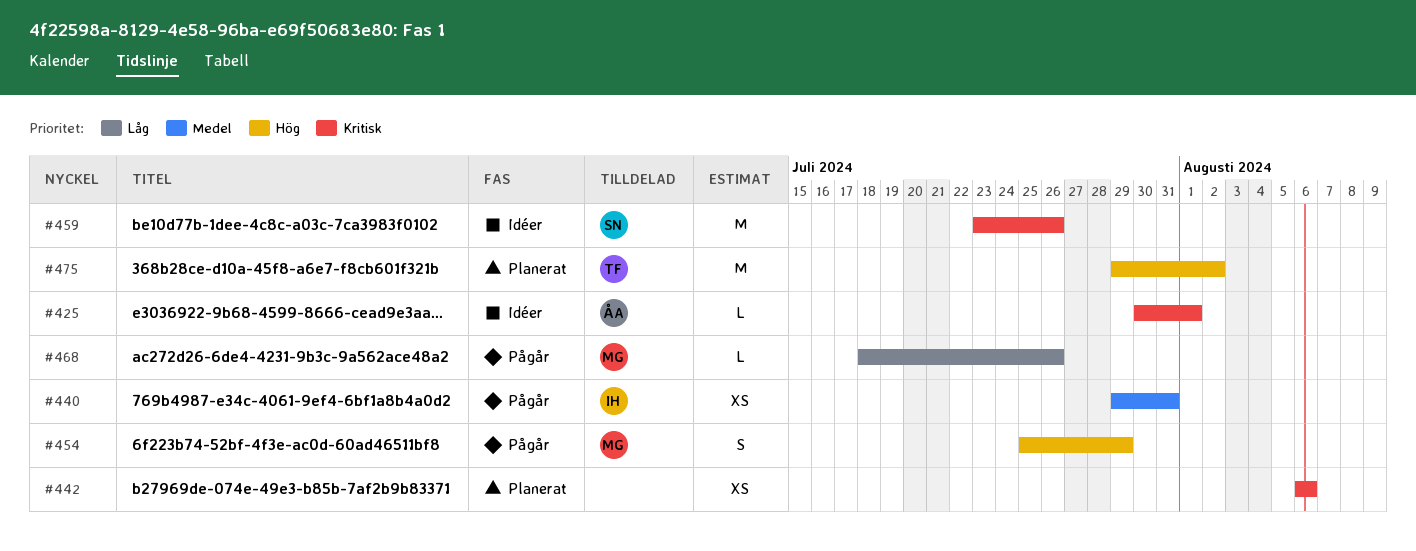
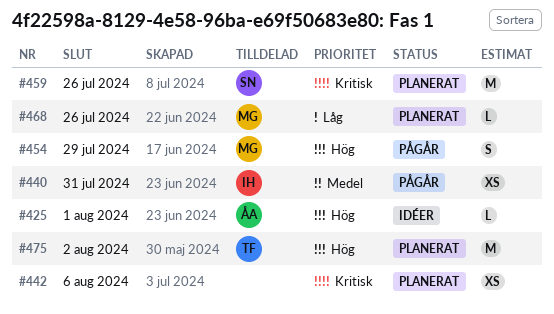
#425, priority: Kritisk -> Hög
#459, status: Idéer -> Planerat
#468, status: Pågår -> Planerat

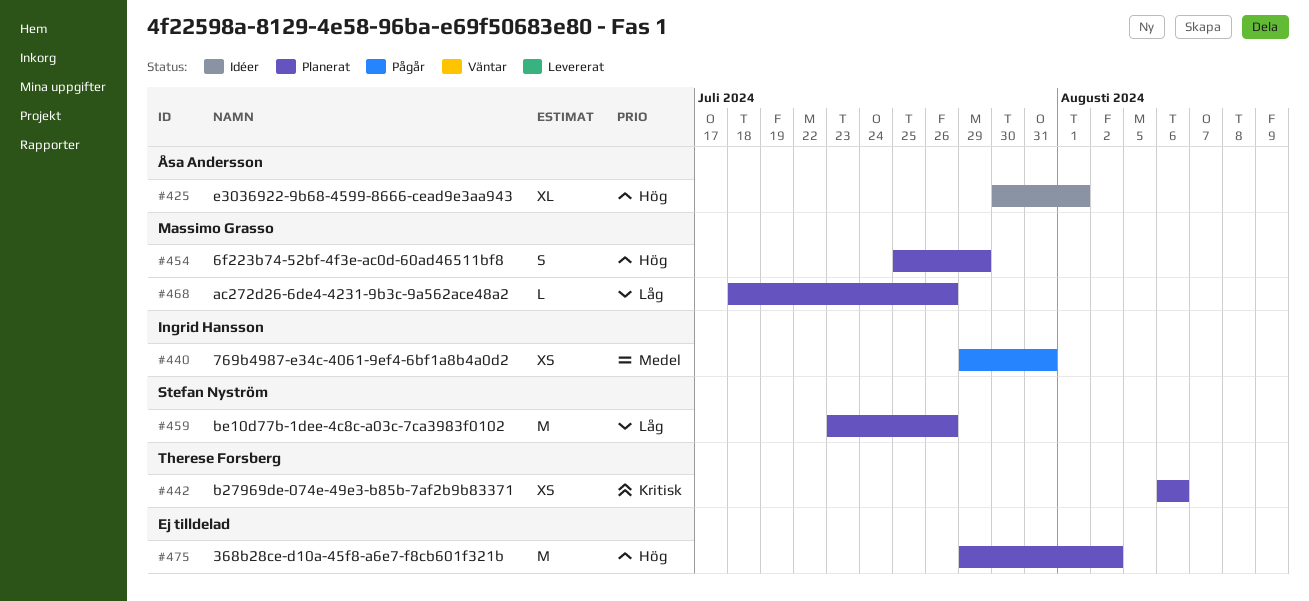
#425, estimate: L -> XL
#442, owner: none -> Therese Forsberg
#454, status: Pågår -> Planerat
#459, priority: Kritisk -> Låg
#475, owner: Therese Forsberg -> none

